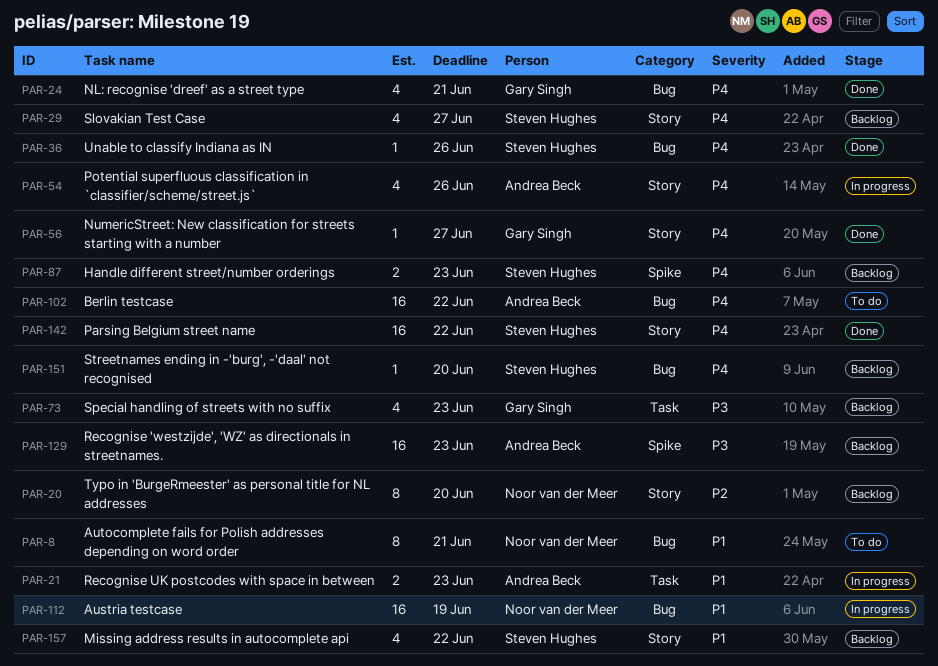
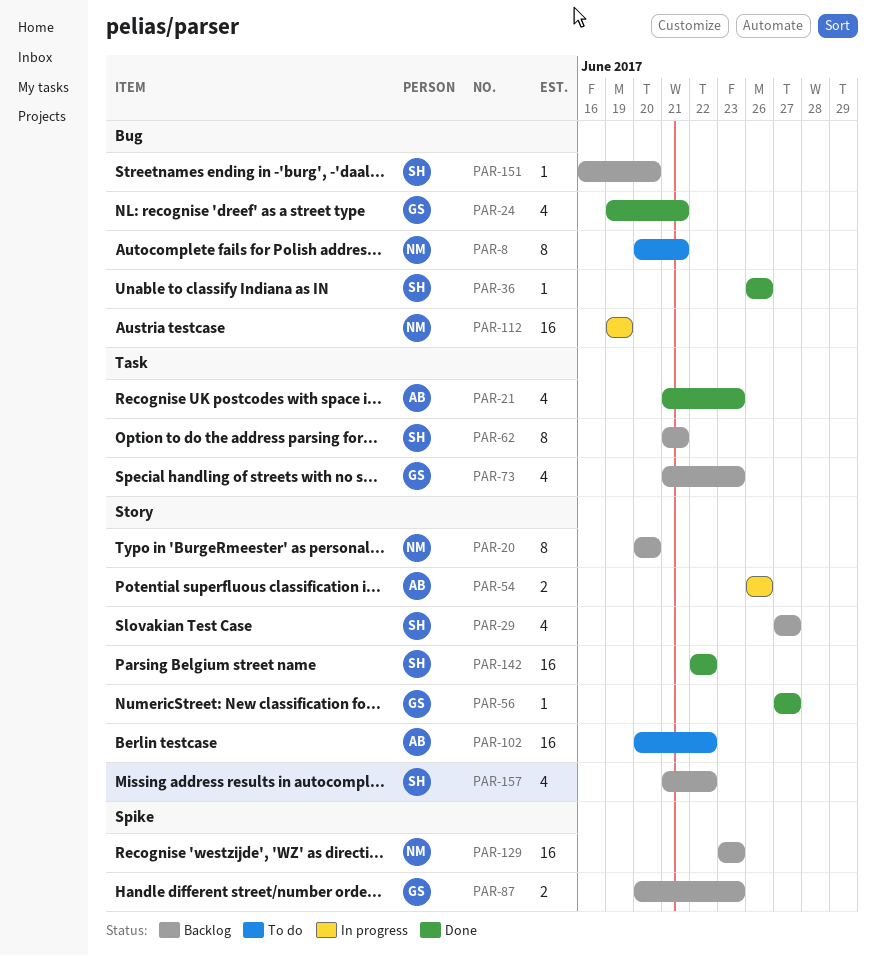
PAR-21, status: In progress -> Done
PAR-21, estimate: 2 -> 4
PAR-54, estimate: 4 -> 2
PAR-62: none -> present
PAR-87, owner: Steven Hughes -> Gary Singh
PAR-102, label: Bug -> Story
PAR-129, owner: Andrea Beck -> Noor van der Meer

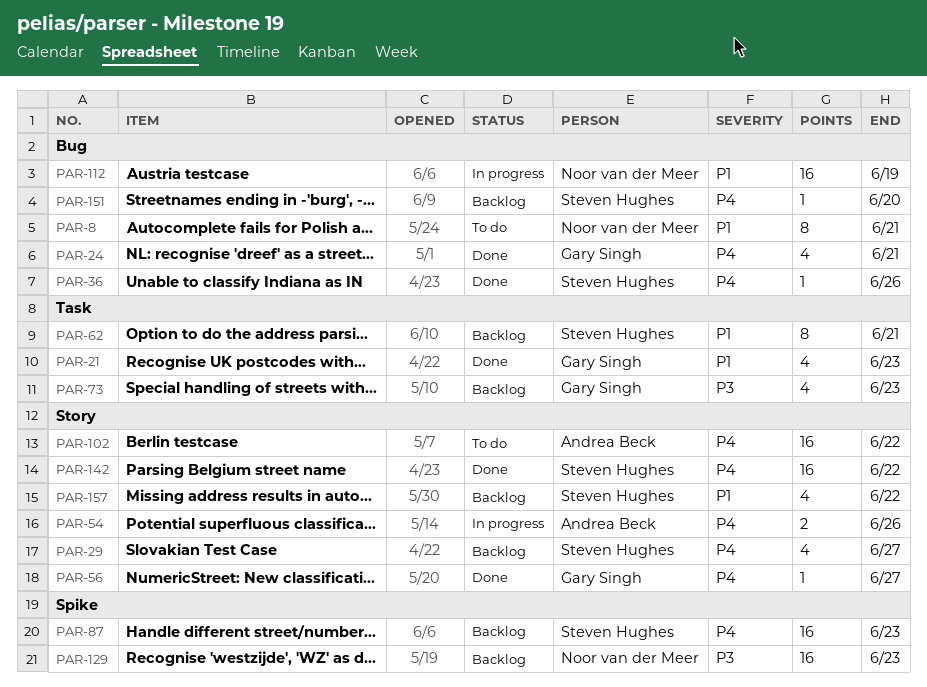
PAR-20: present -> none
PAR-21, owner: Andrea Beck -> Gary Singh
PAR-87, owner: Gary Singh -> Steven Hughes
PAR-87, estimate: 2 -> 16

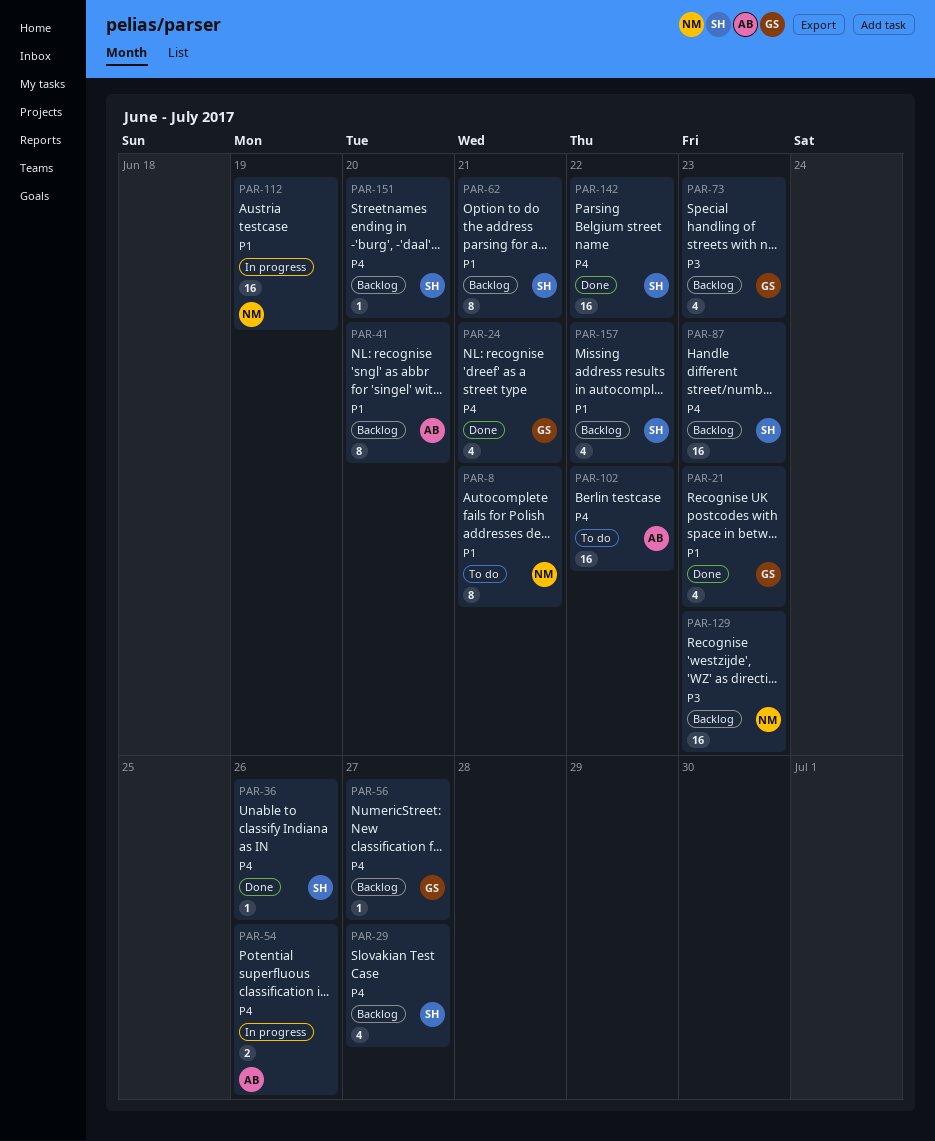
PAR-41: none -> present
PAR-56, status: Done -> Backlog

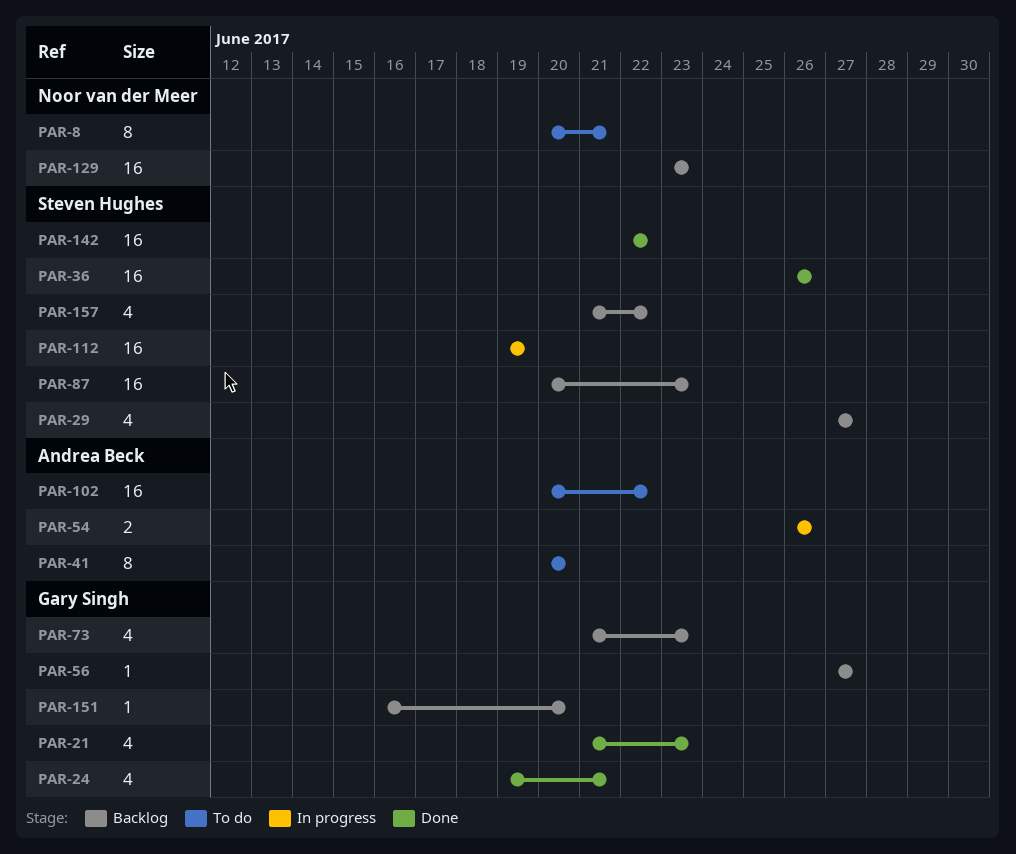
PAR-36, estimate: 1 -> 16
PAR-41, status: Backlog -> To do
PAR-62: present -> none
PAR-112, owner: Noor van der Meer -> Steven Hughes
PAR-151, owner: Steven Hughes -> Gary Singh

